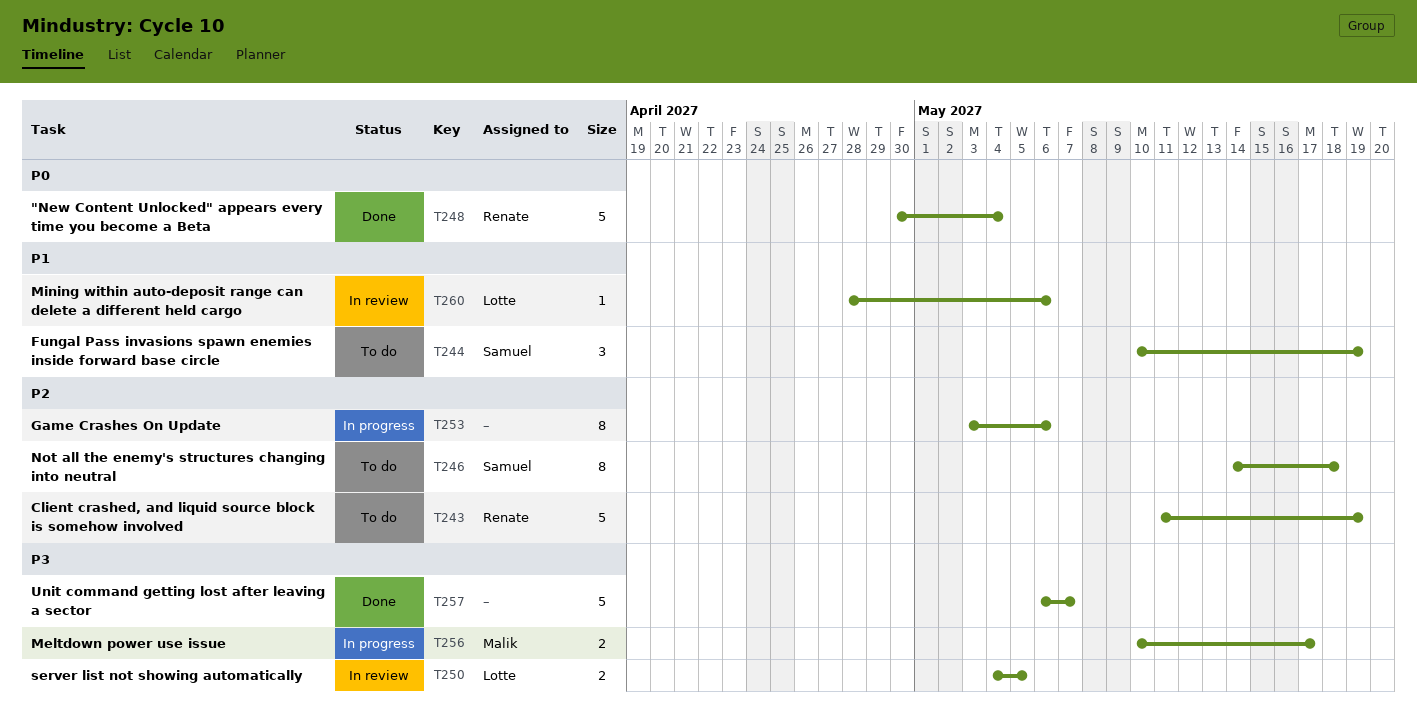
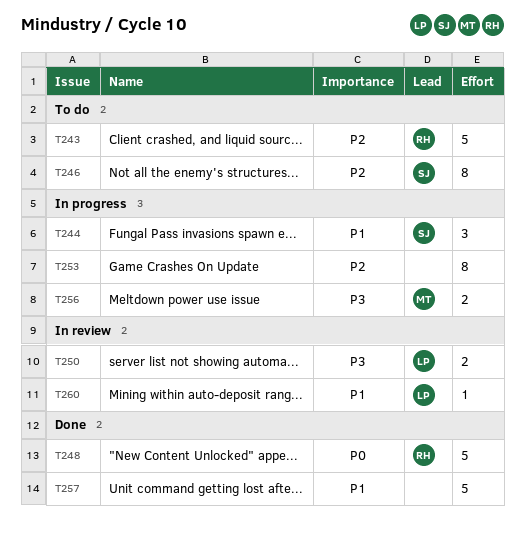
T244, status: To do -> In progress
T257, priority: P3 -> P1

